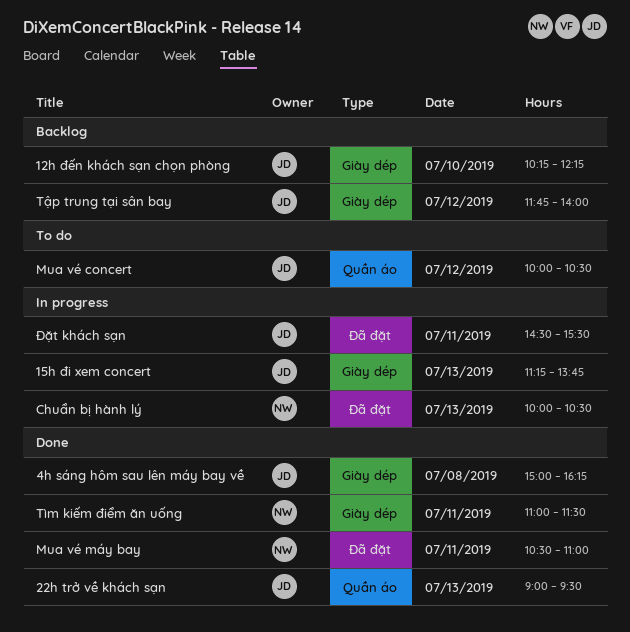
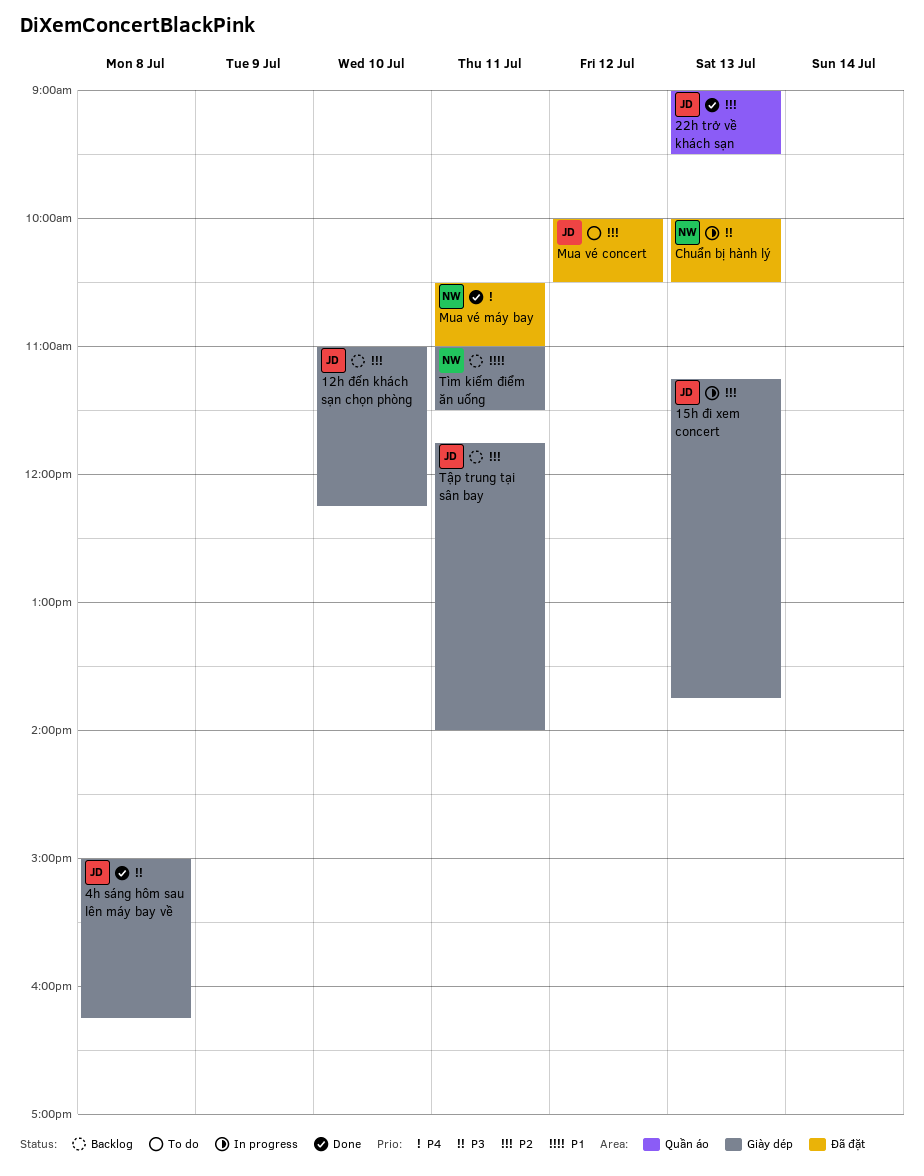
12h đến khách sạn chọn phòng, begins: 10:15 -> 11:00
Mua vé concert, label: Quần áo -> Đã đặt
Tìm kiếm điểm ăn uống, status: Done -> Backlog
Tập trung tại sân bay, day: Jul 12 -> Jul 11
Đặt khách sạn: present -> none

